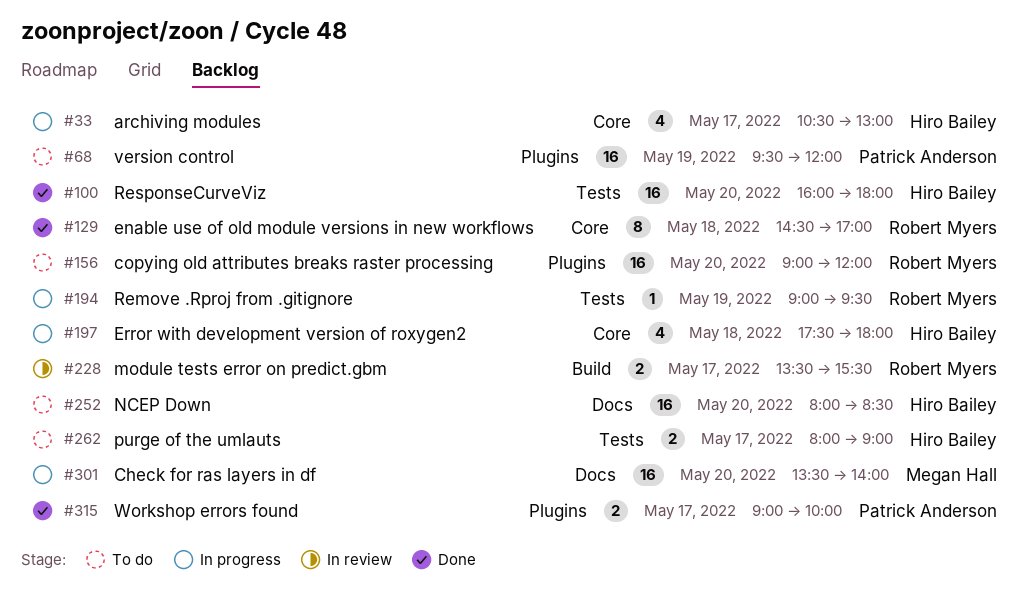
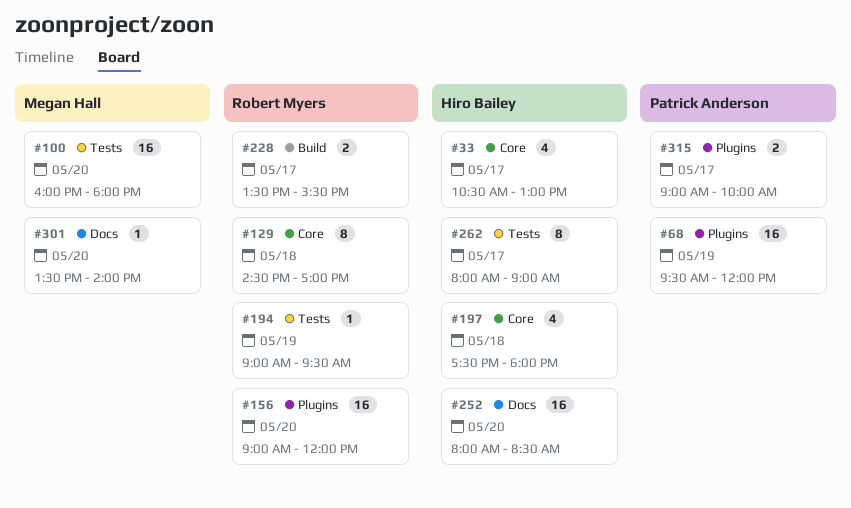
#100, owner: Hiro Bailey -> Megan Hall
#262, estimate: 2 -> 8
#301, estimate: 16 -> 1

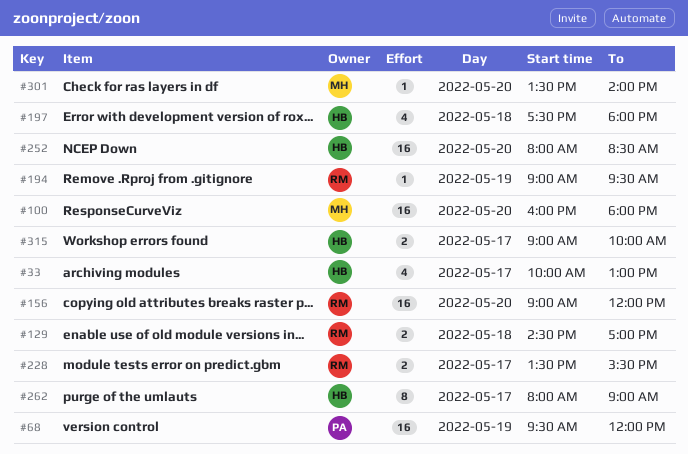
#33, begins: 10:30 -> 10:00
#129, estimate: 8 -> 2
#315, owner: Patrick Anderson -> Hiro Bailey

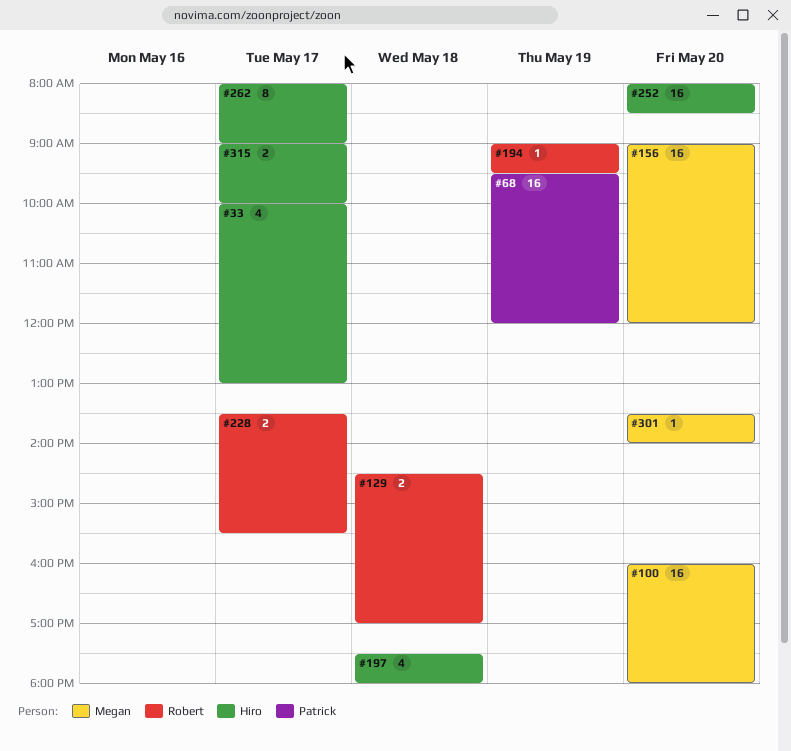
#156, owner: Robert -> Megan

